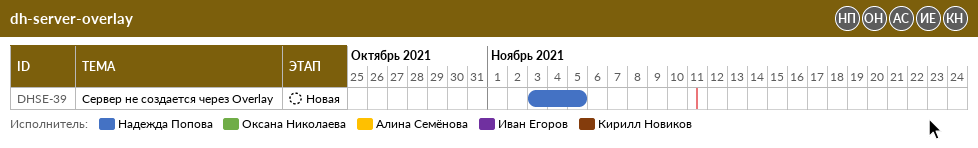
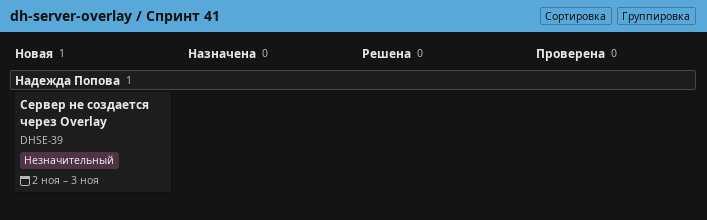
DHSE-39, start: Nov 3 -> Nov 2
DHSE-39, due: Nov 5 -> Nov 3

